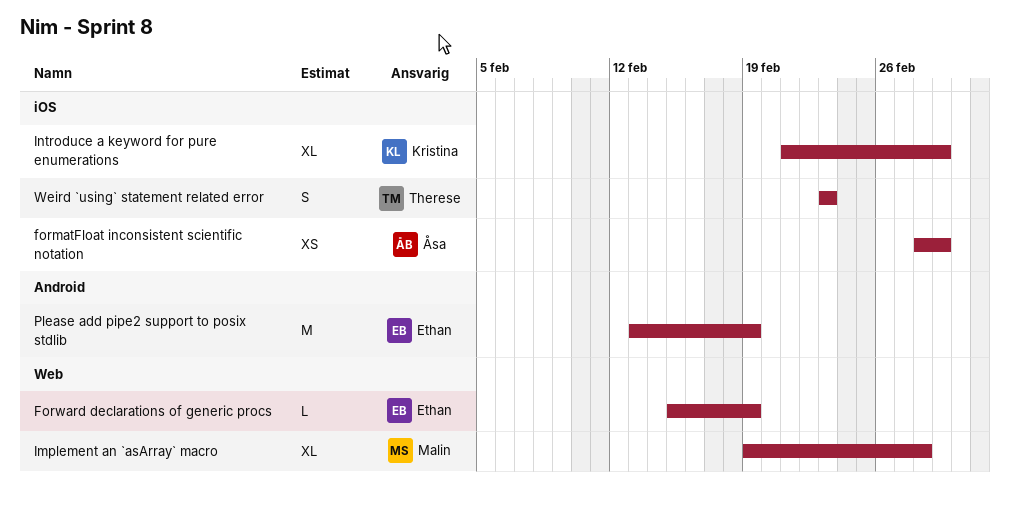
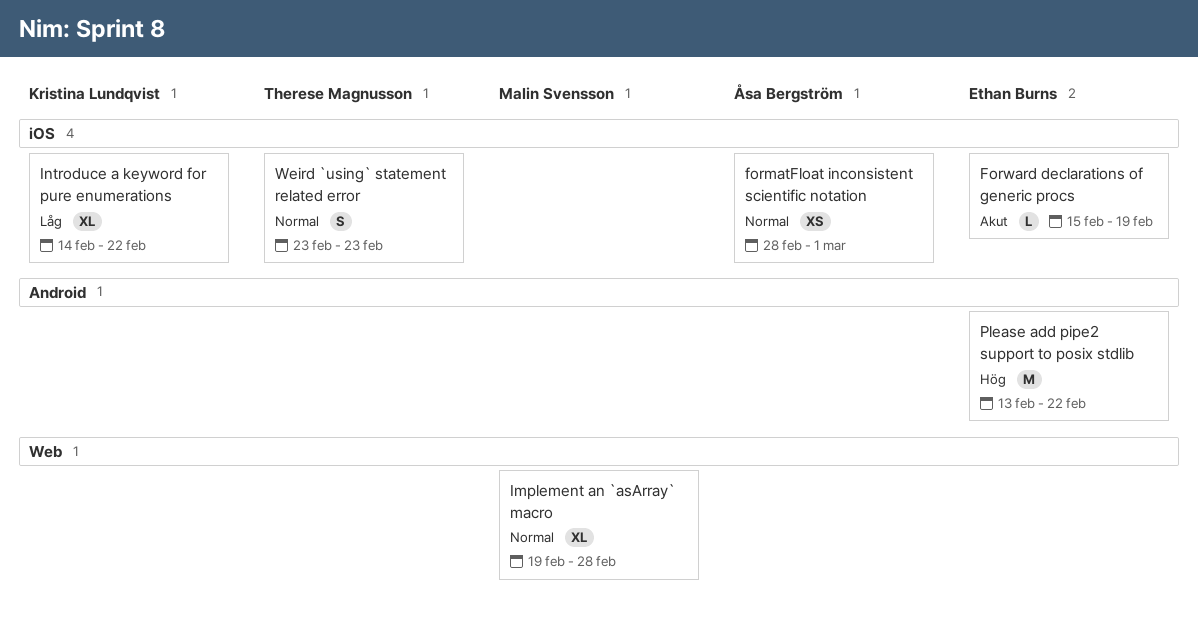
Forward declarations of generic procs, label: Web -> iOS
Introduce a keyword for pure enumerations, start: Feb 21 -> Feb 14
Introduce a keyword for pure enumerations, due: Mar 1 -> Feb 22
Please add pipe2 support to posix stdlib, due: Feb 19 -> Feb 22

